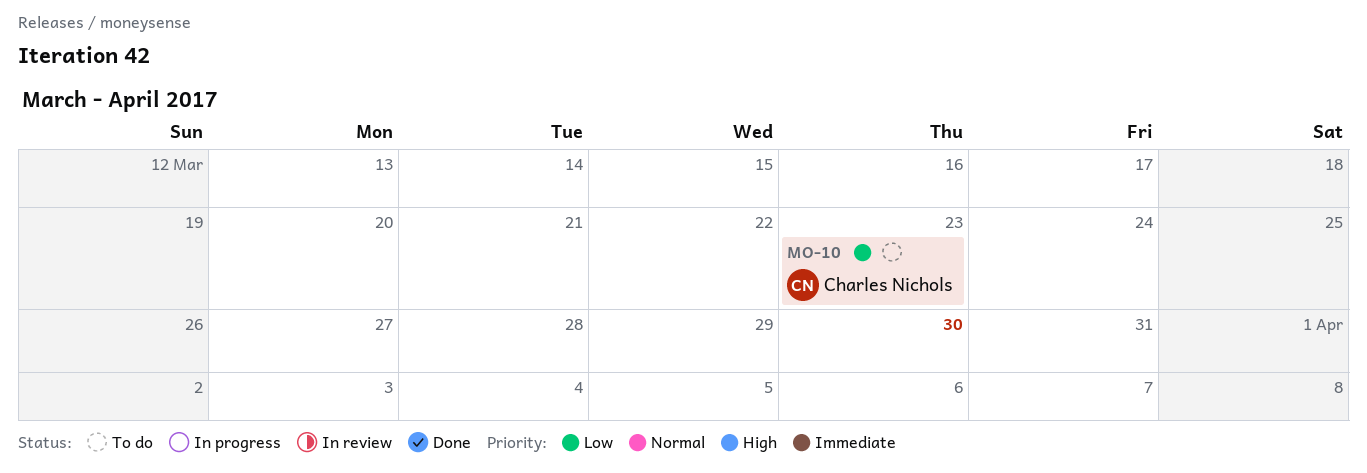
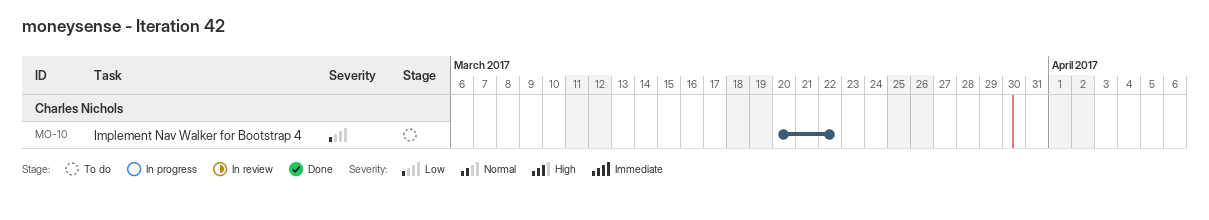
MO-10, due: Mar 23 -> Mar 22

